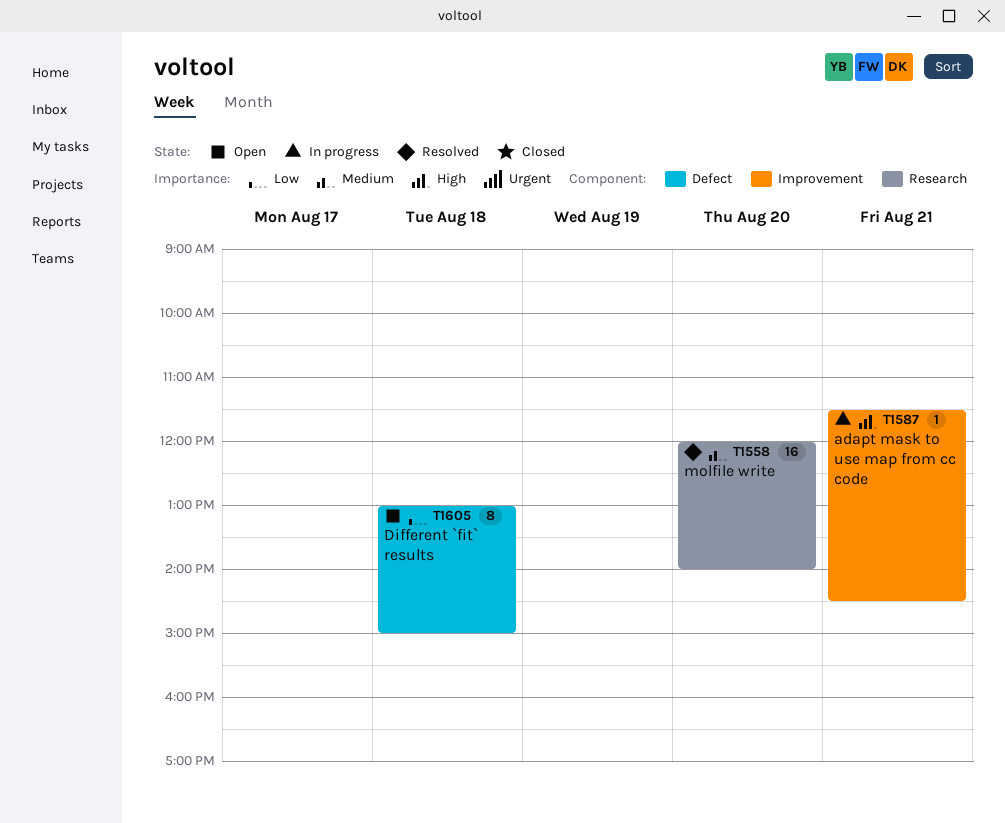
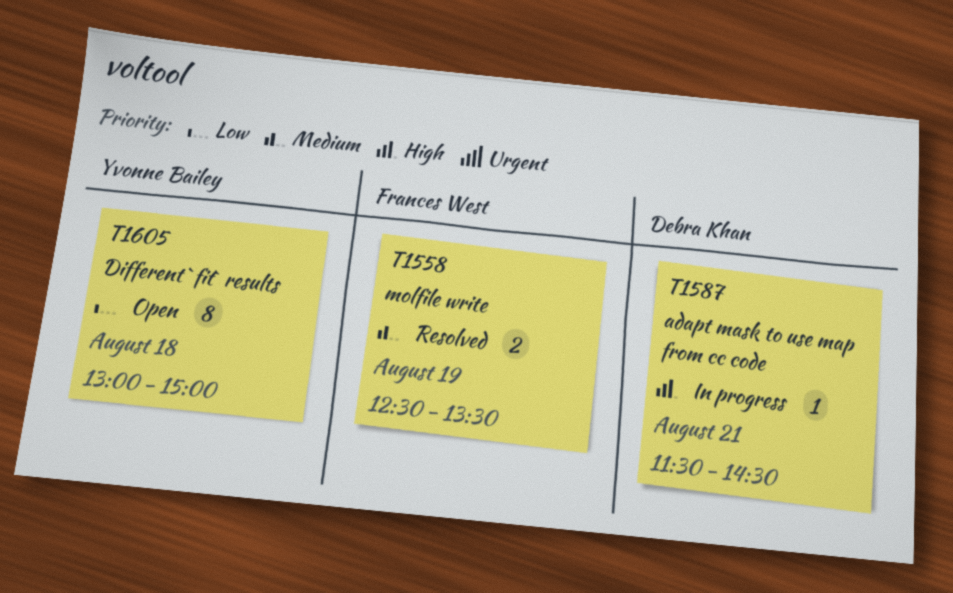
T1558, estimate: 16 -> 2
T1558, day: Aug 20 -> Aug 19
T1558, begins: 12:00 -> 12:30
T1558, ends: 14:00 -> 13:30

